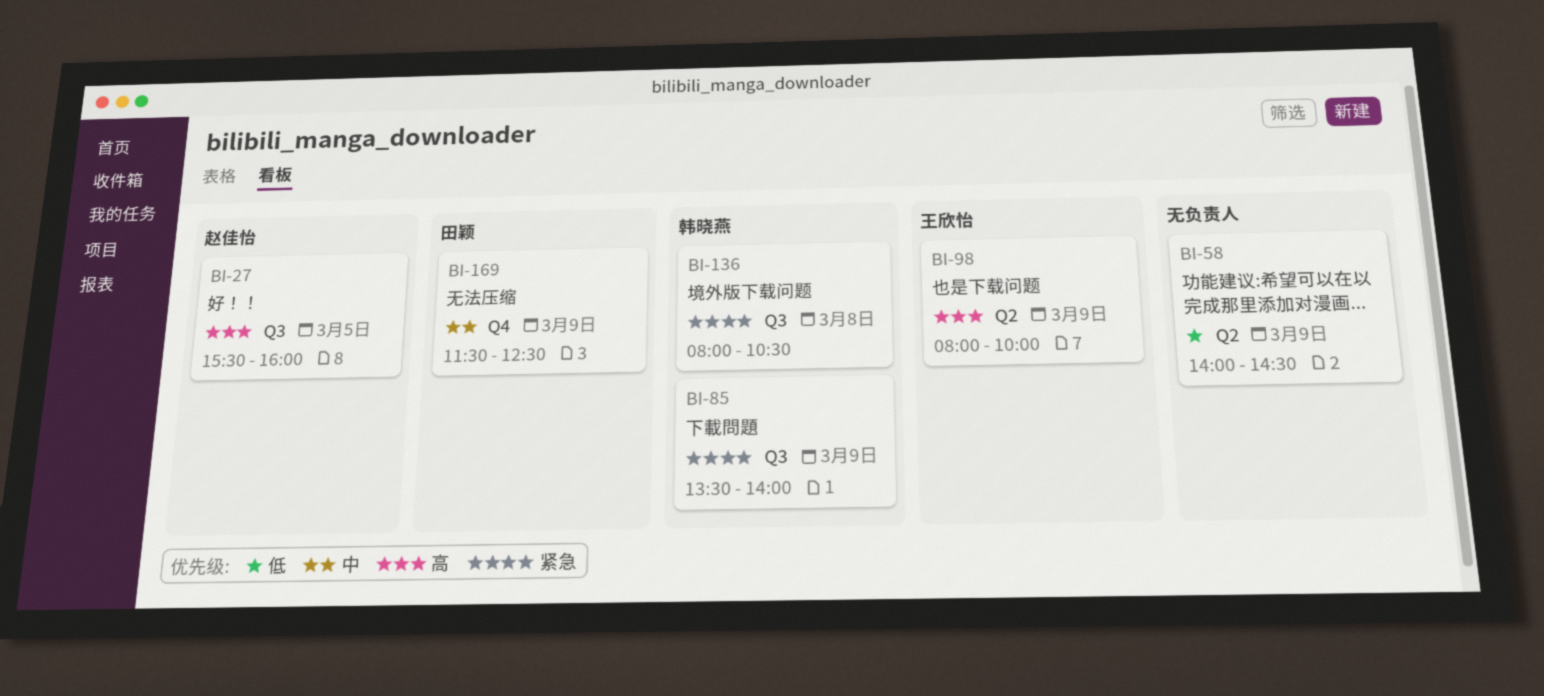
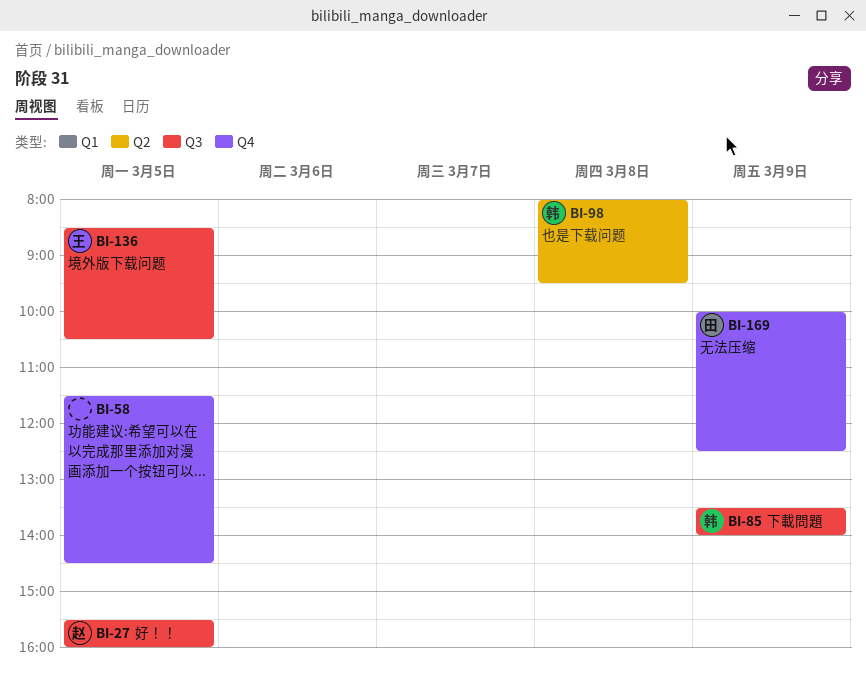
BI-58, label: Q2 -> Q4
BI-58, day: Mar 9 -> Mar 5
BI-58, begins: 14:00 -> 11:30
BI-98, owner: 王欣怡 -> 韩晓燕
BI-98, day: Mar 9 -> Mar 8
BI-98, ends: 10:00 -> 09:30
BI-136, owner: 韩晓燕 -> 王欣怡
BI-136, day: Mar 8 -> Mar 5
BI-136, begins: 08:00 -> 08:30
BI-169, begins: 11:30 -> 10:00

